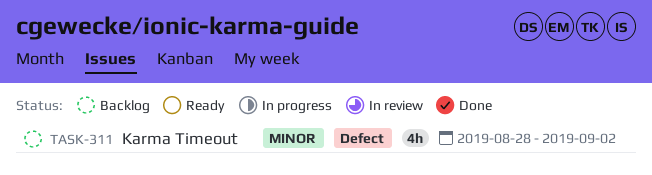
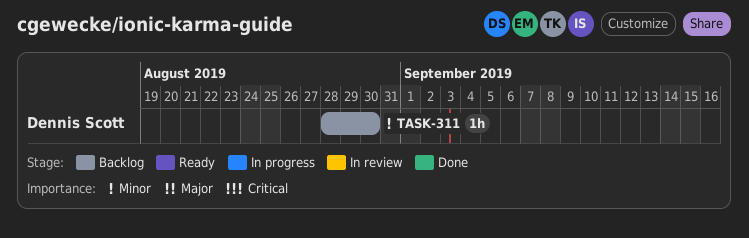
TASK-311, estimate: 4h -> 1h
TASK-311, due: Sep 2 -> Aug 30

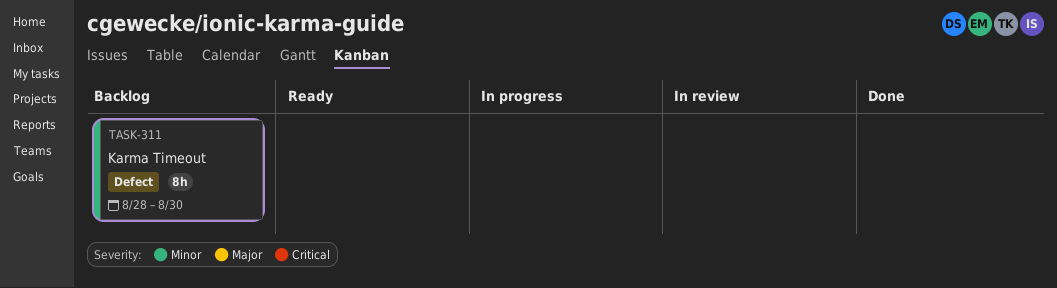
TASK-311, estimate: 1h -> 8h

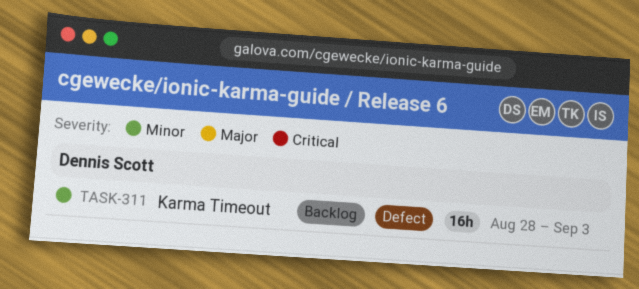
TASK-311, estimate: 8h -> 16h
TASK-311, due: Aug 30 -> Sep 3

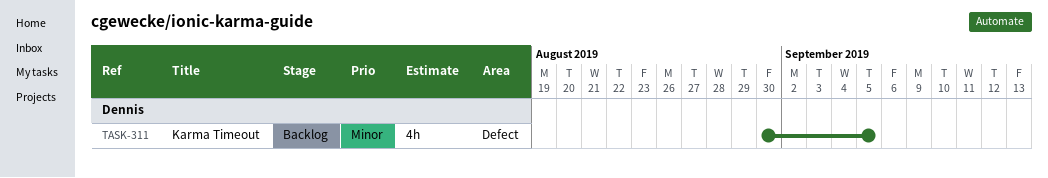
TASK-311, estimate: 16h -> 4h
TASK-311, start: Aug 28 -> Aug 30
TASK-311, due: Sep 3 -> Sep 5

